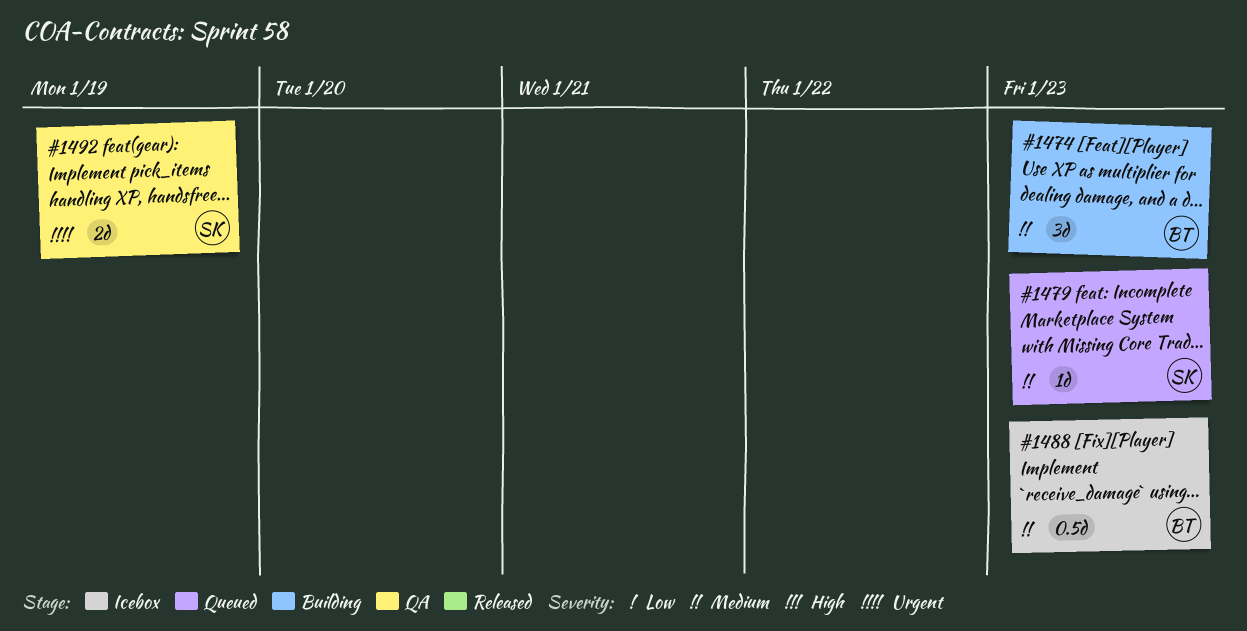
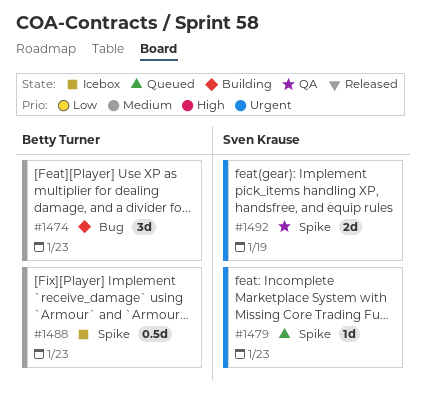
#1479, priority: Medium -> Urgent

